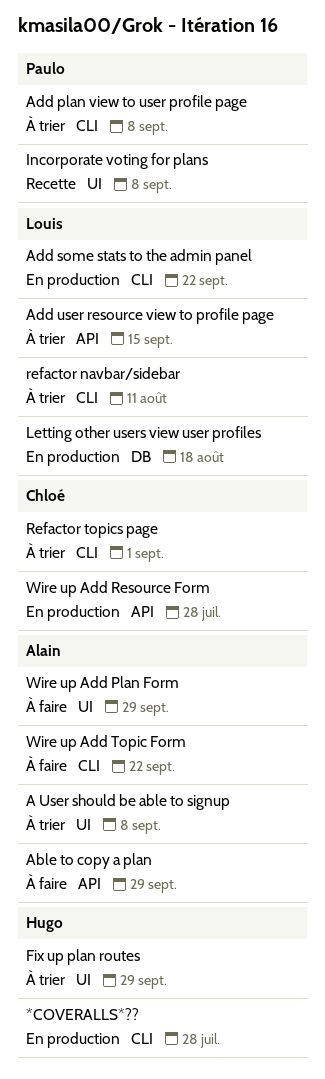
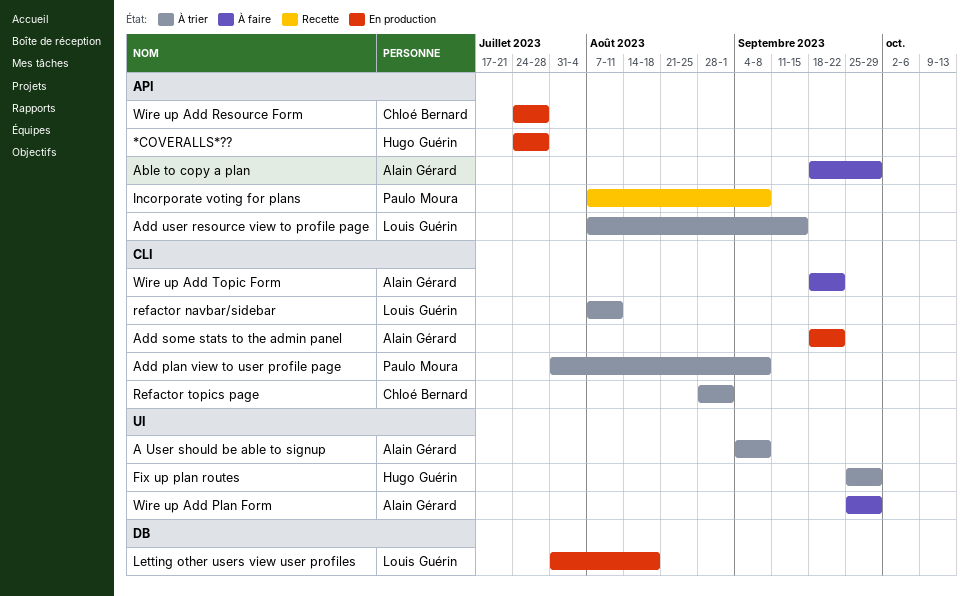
*COVERALLS*??, label: CLI -> API
Add some stats to the admin panel, owner: Louis Guérin -> Alain Gérard
Incorporate voting for plans, label: UI -> API

